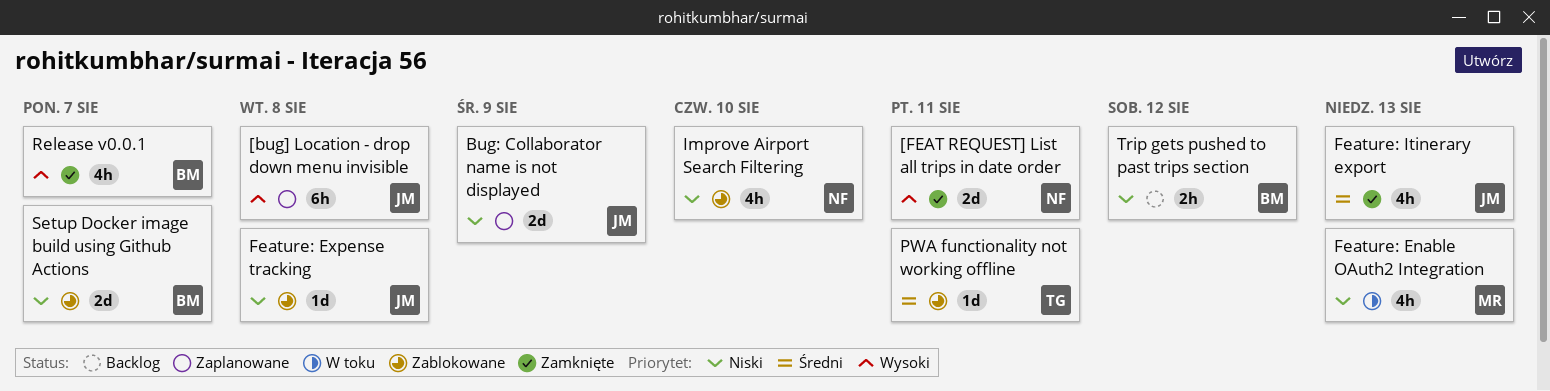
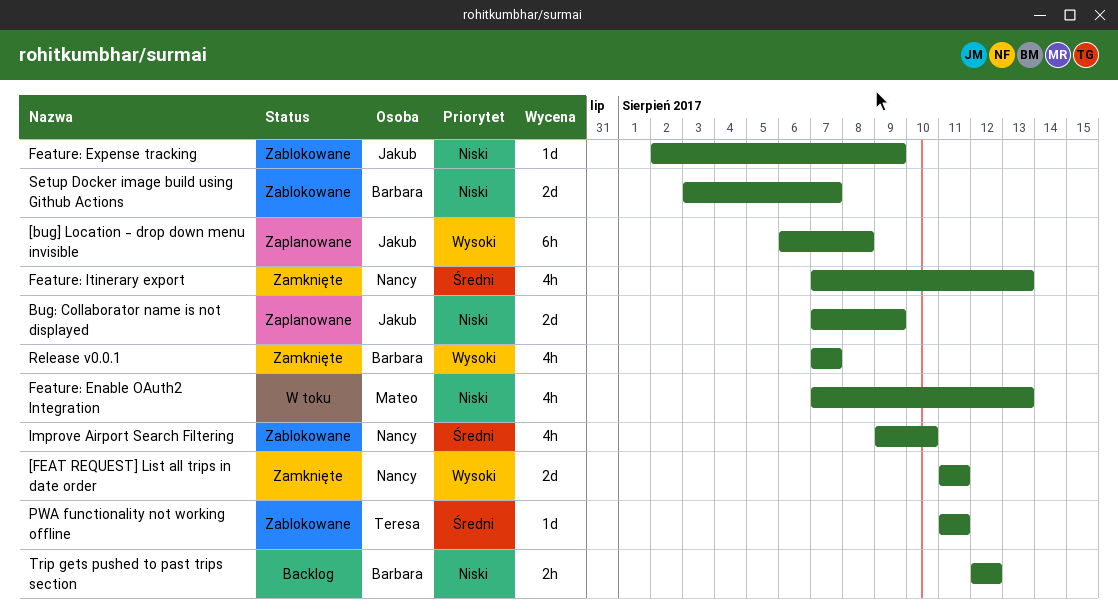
Feature: Expense tracking, due: Aug 8 -> Aug 9
Feature: Itinerary export, owner: Jakub -> Nancy
Improve Airport Search Filtering, priority: Niski -> Średni

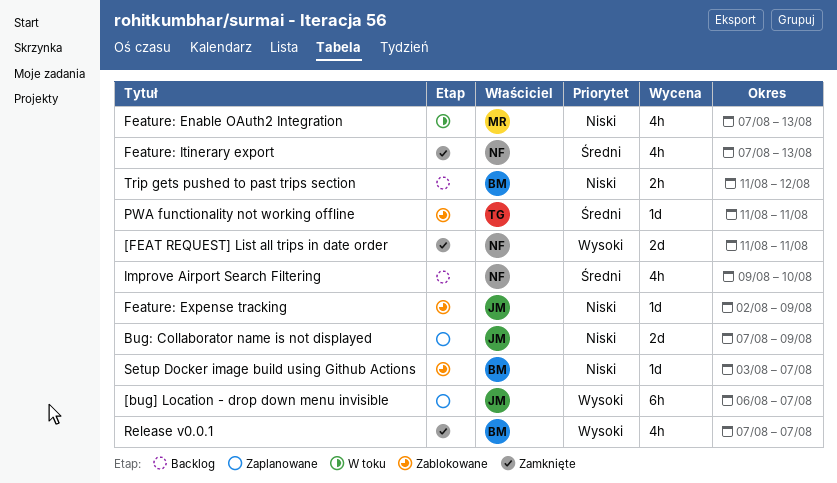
[bug] Location - drop down menu invisible, due: Aug 8 -> Aug 7
Improve Airport Search Filtering, status: Zablokowane -> Backlog
Setup Docker image build using Github Actions, estimate: 2d -> 1d
Trip gets pushed to past trips section, start: Aug 12 -> Aug 11

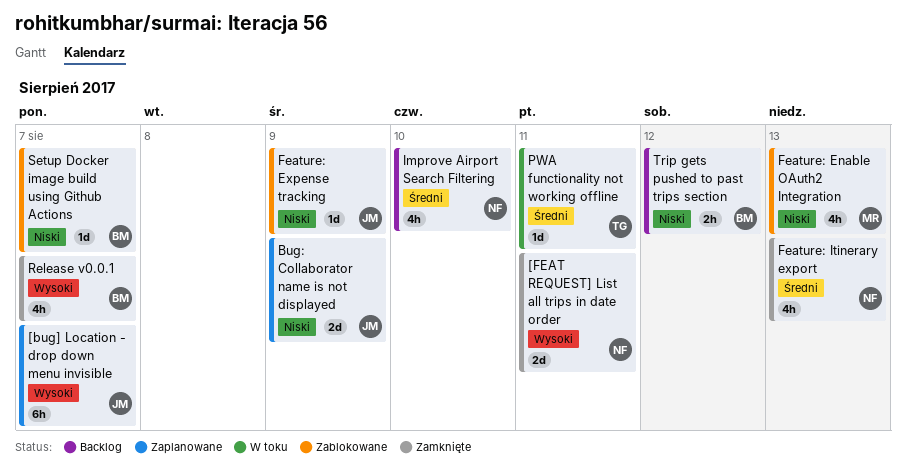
Feature: Enable OAuth2 Integration, status: W toku -> Zablokowane
PWA functionality not working offline, status: Zablokowane -> W toku

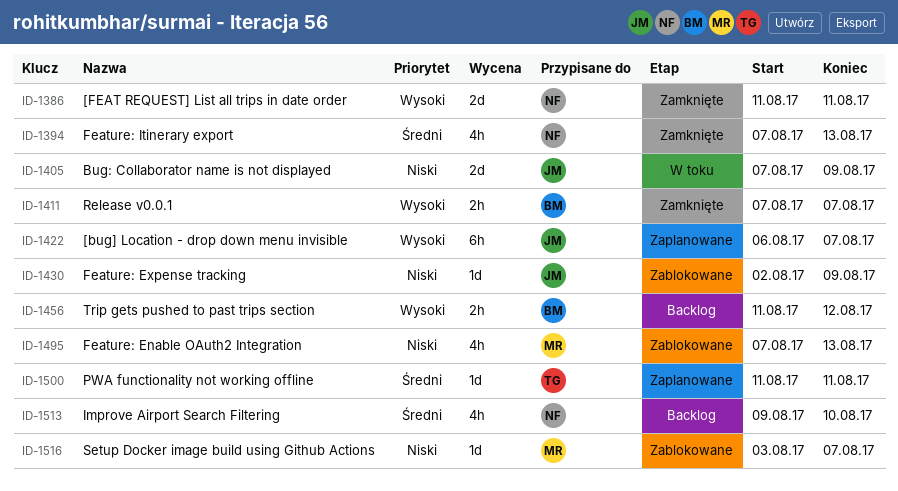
Bug: Collaborator name is not displayed, status: Zaplanowane -> W toku
PWA functionality not working offline, status: W toku -> Zaplanowane
Release v0.0.1, estimate: 4h -> 2h
Setup Docker image build using Github Actions, owner: BM -> MR
Trip gets pushed to past trips section, priority: Niski -> Wysoki

